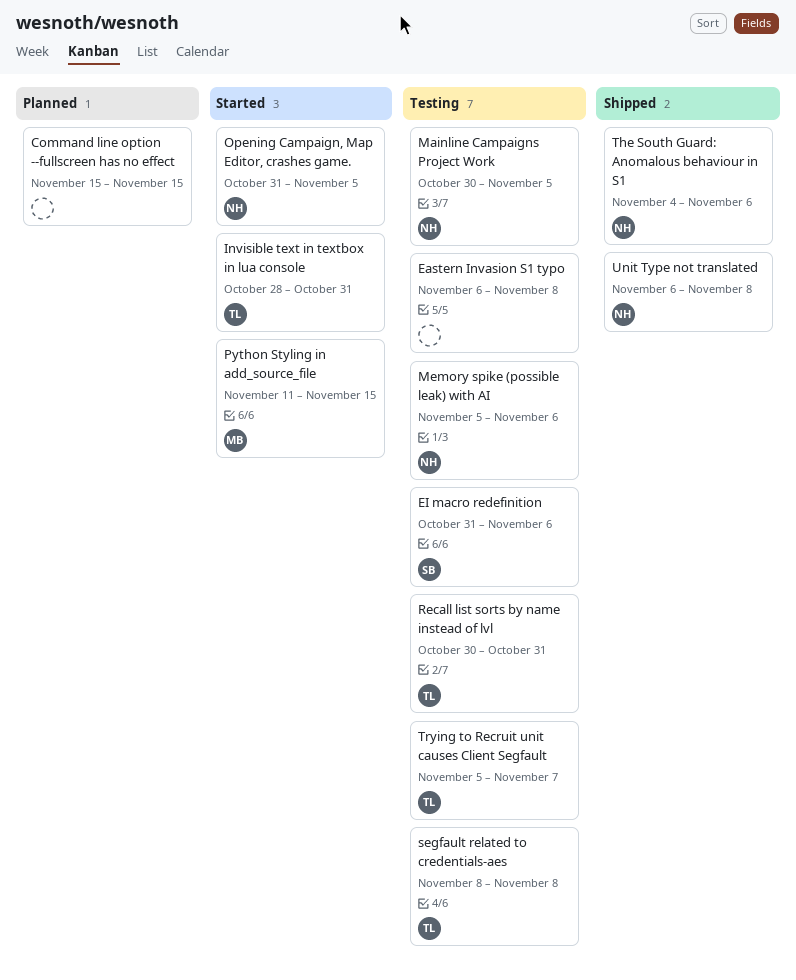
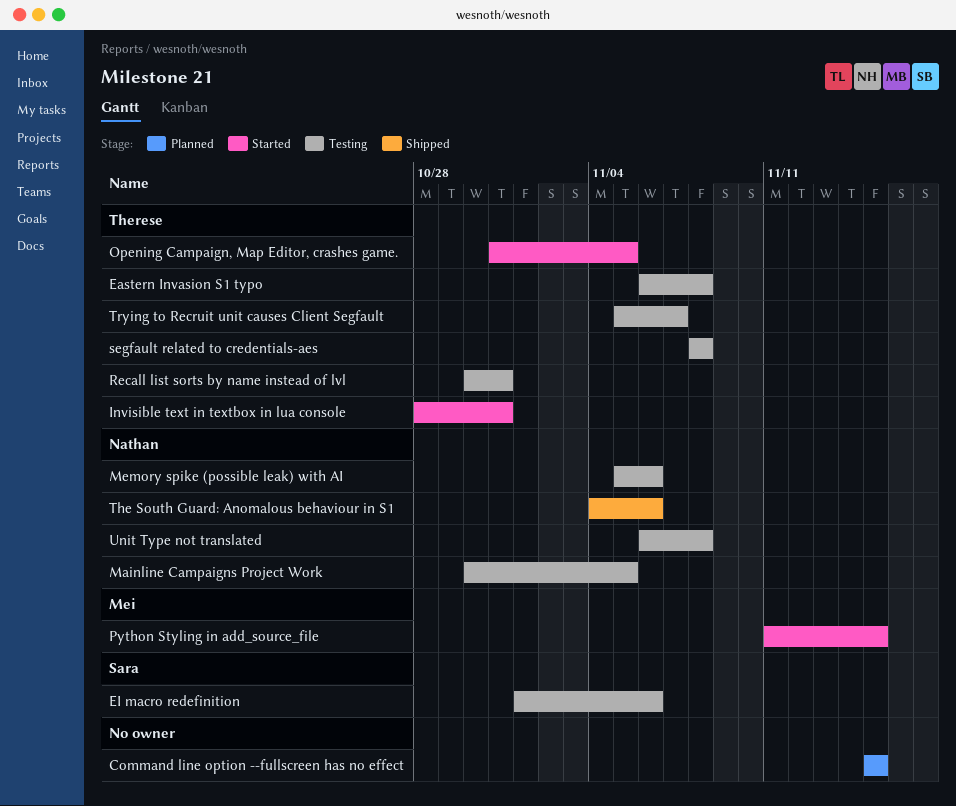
Eastern Invasion S1 typo, owner: none -> Therese
EI macro redefinition, start: Oct 31 -> Nov 1
Opening Campaign, Map Editor, crashes game., owner: Nathan -> Therese
Unit Type not translated, status: Shipped -> Testing

